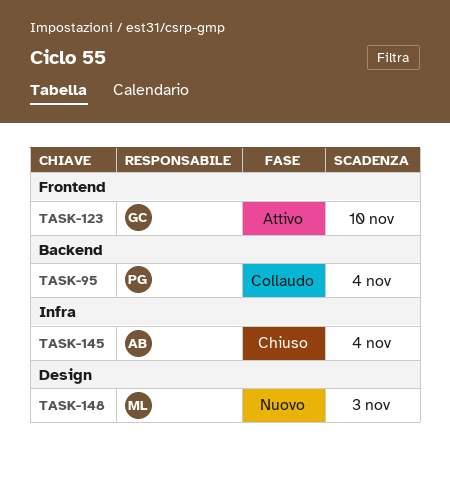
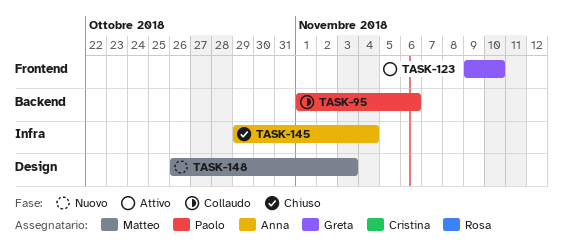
TASK-95, due: Nov 4 -> Nov 6

